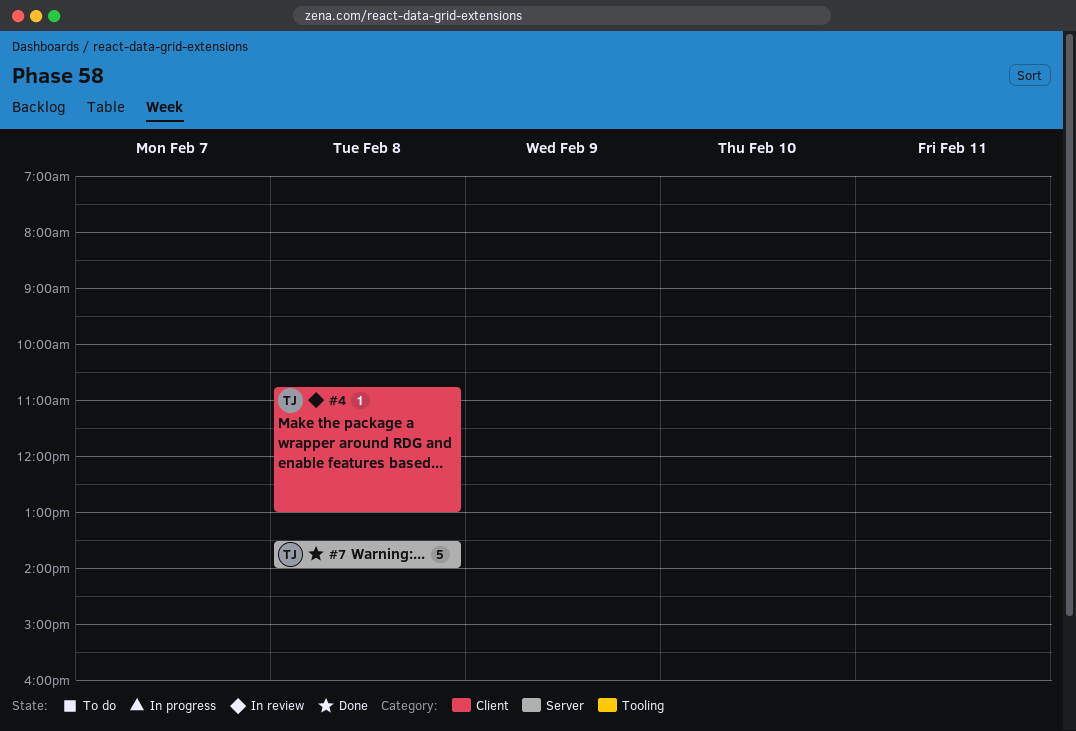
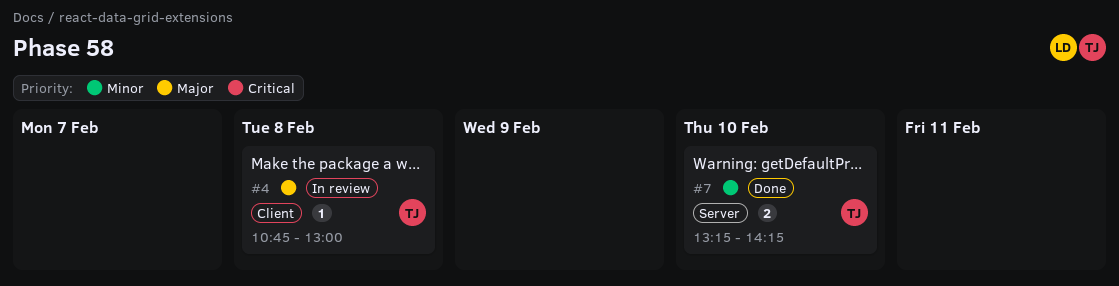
#7, estimate: 5 -> 2
#7, day: Feb 8 -> Feb 10
#7, begins: 13:30 -> 13:15
#7, ends: 14:00 -> 14:15

